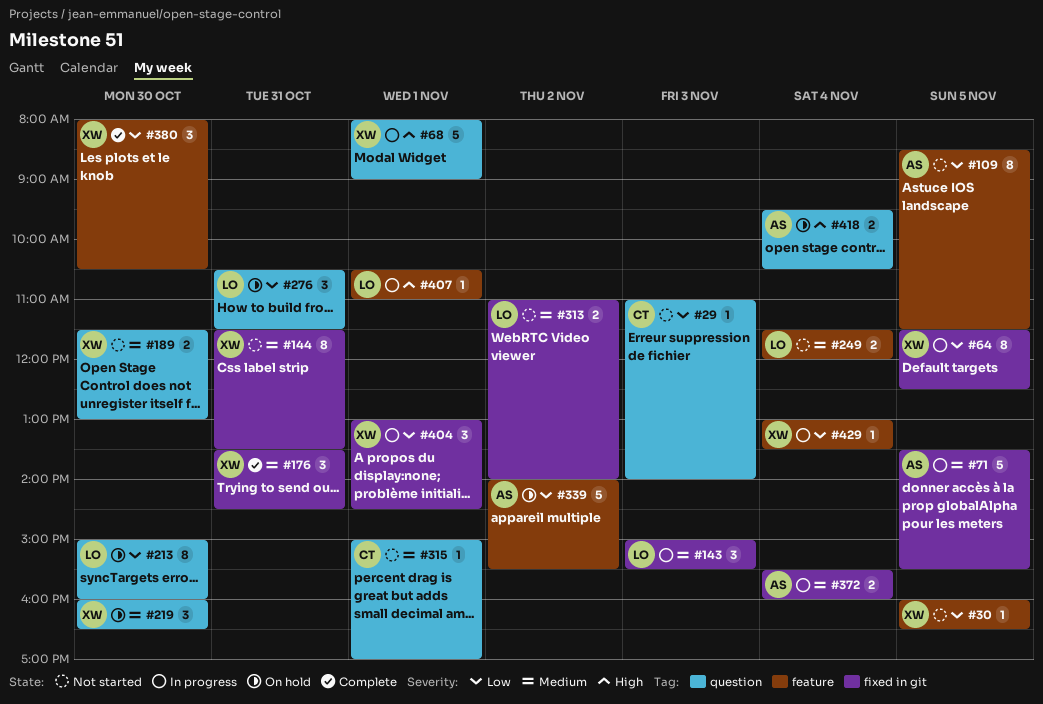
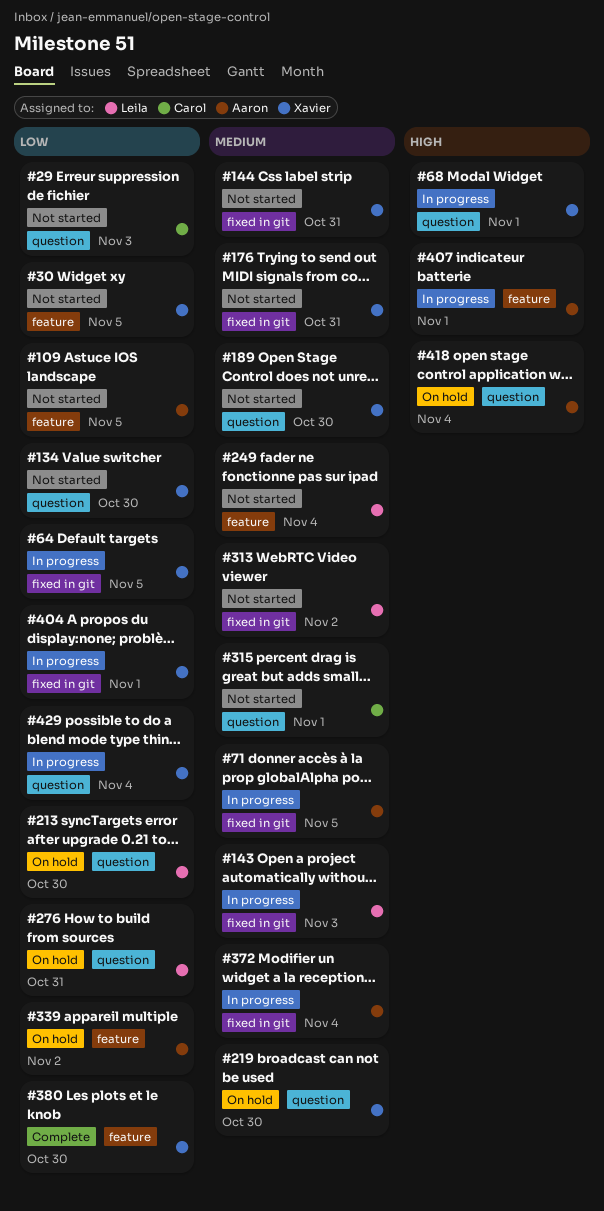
#134: none -> present
#176, status: Complete -> Not started
#407, owner: Leila -> Aaron
#429, label: feature -> question

